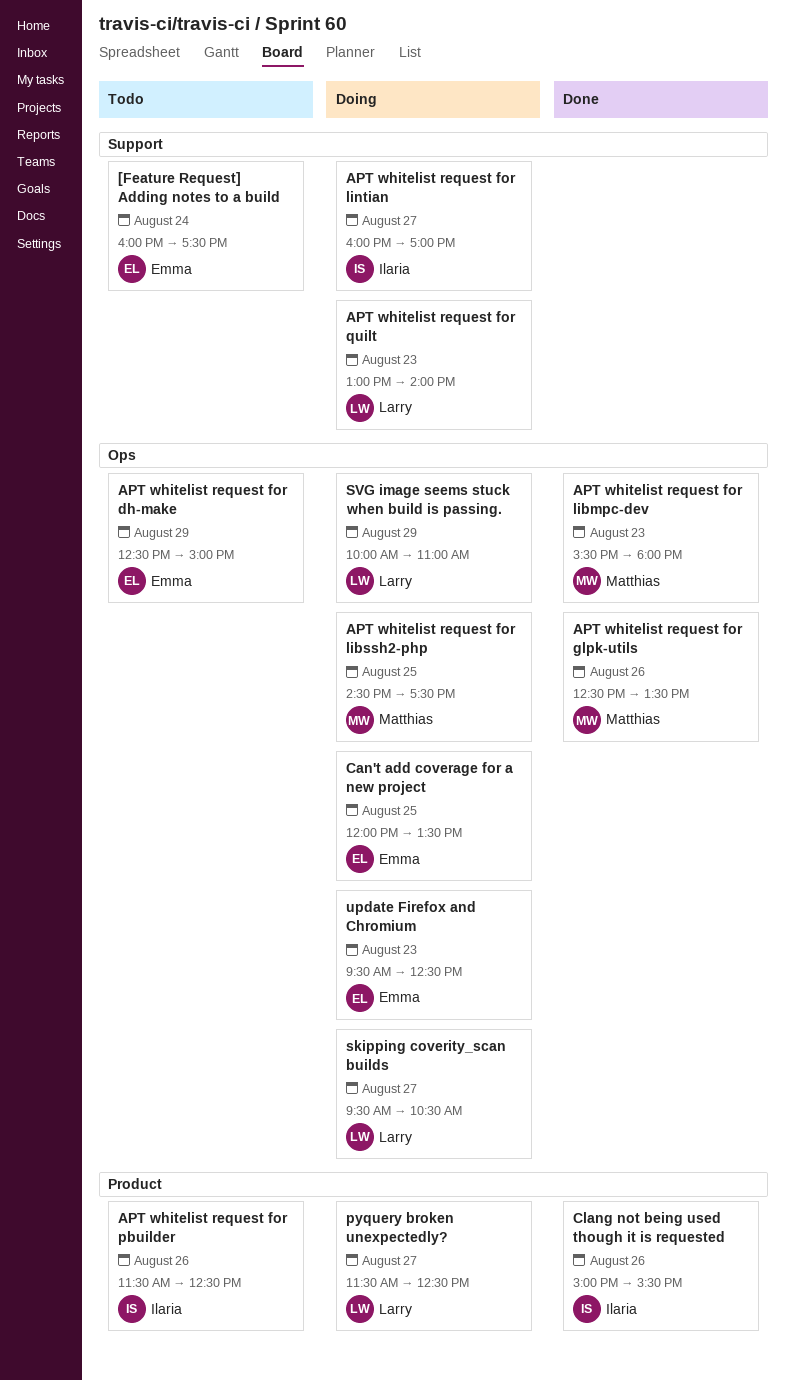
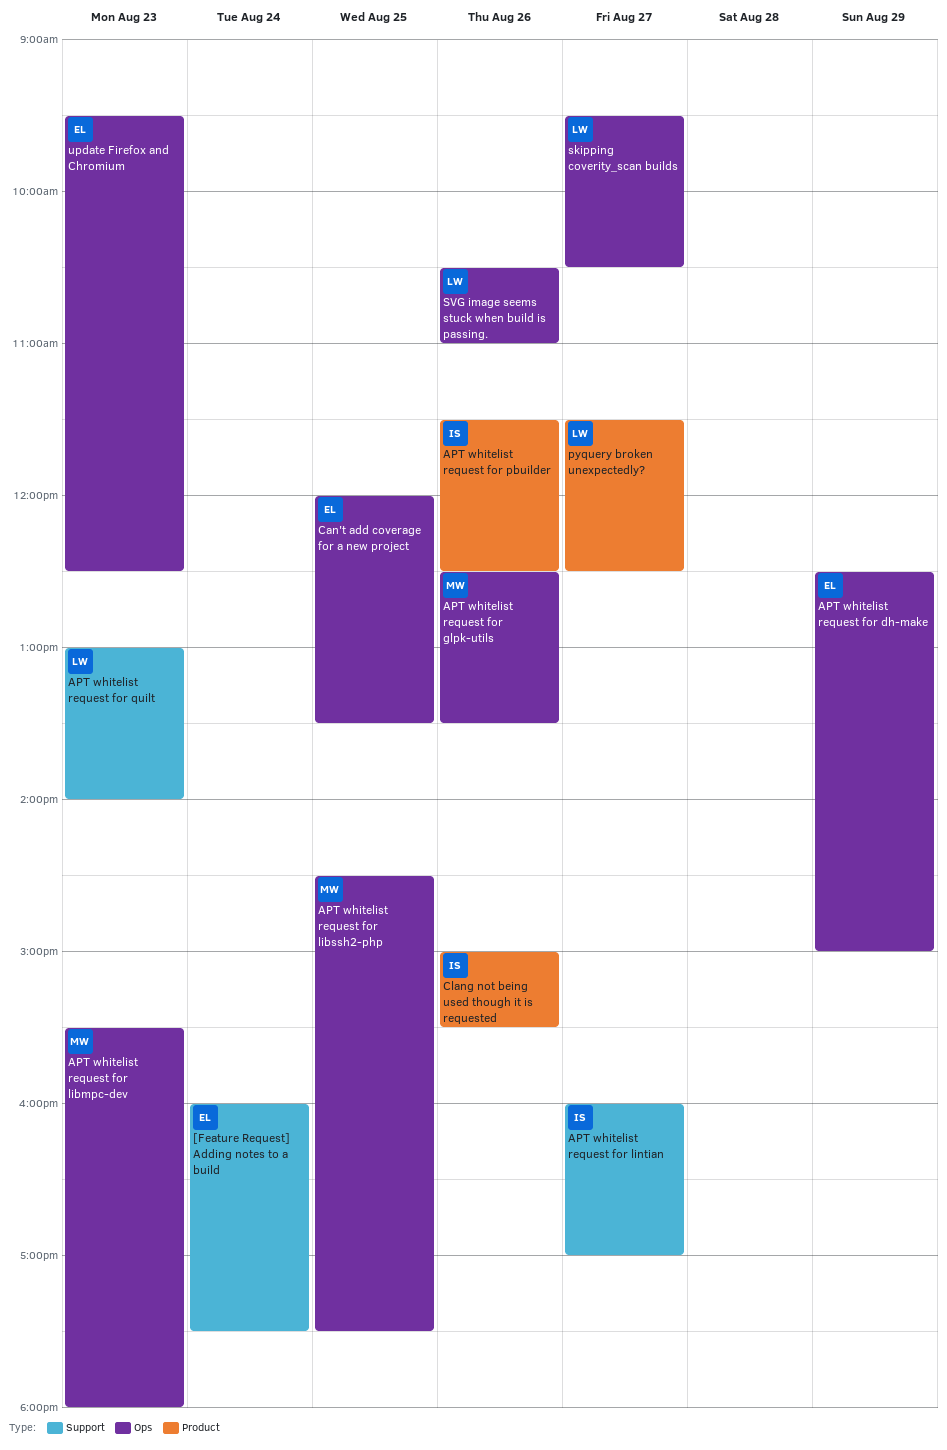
SVG image seems stuck when build is passing., day: Aug 29 -> Aug 26
SVG image seems stuck when build is passing., begins: 10:00 -> 10:30

